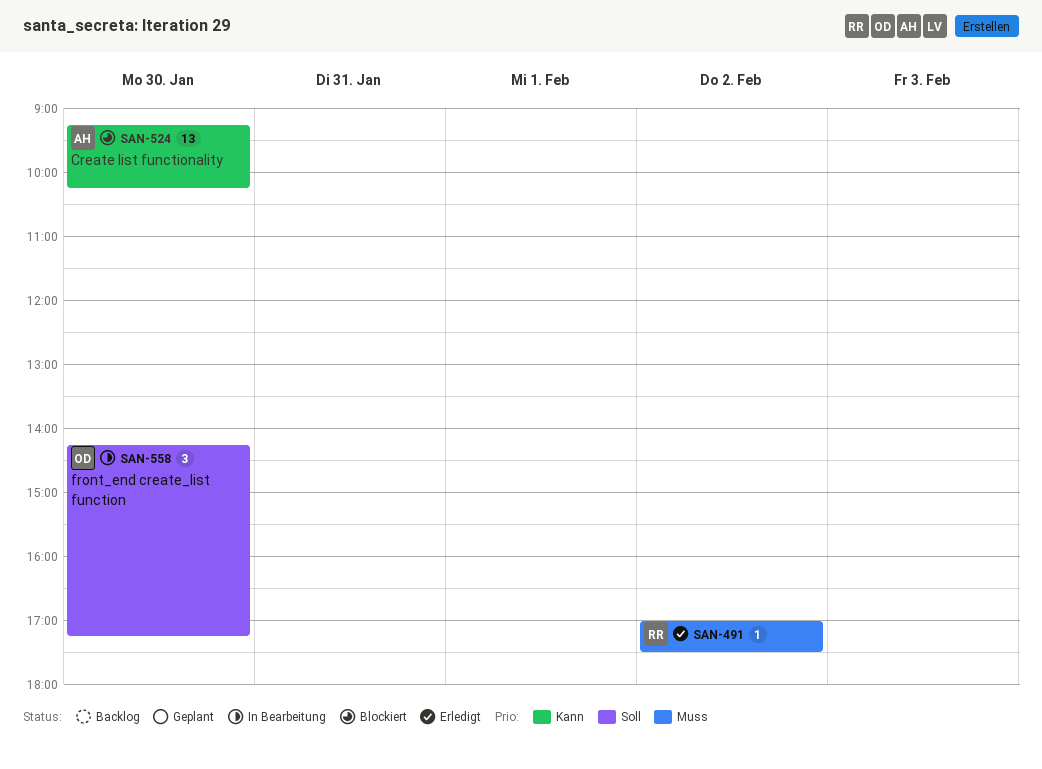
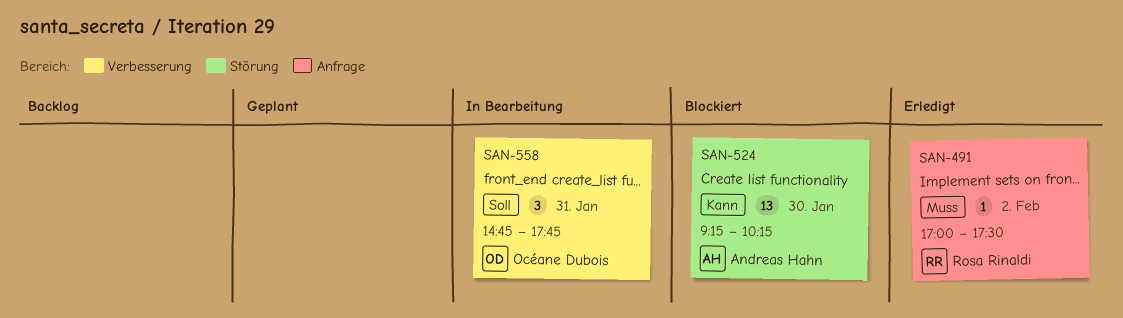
SAN-558, day: Jan 30 -> Jan 31
SAN-558, begins: 14:15 -> 14:45
SAN-558, ends: 17:15 -> 17:45

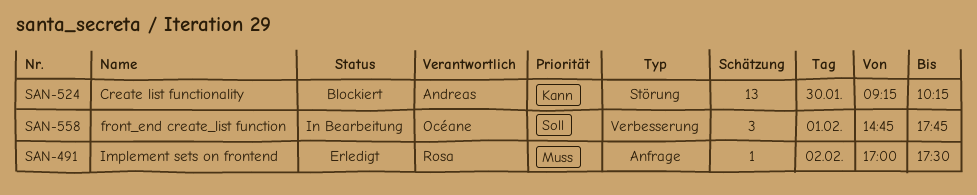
SAN-558, day: Jan 31 -> Feb 1

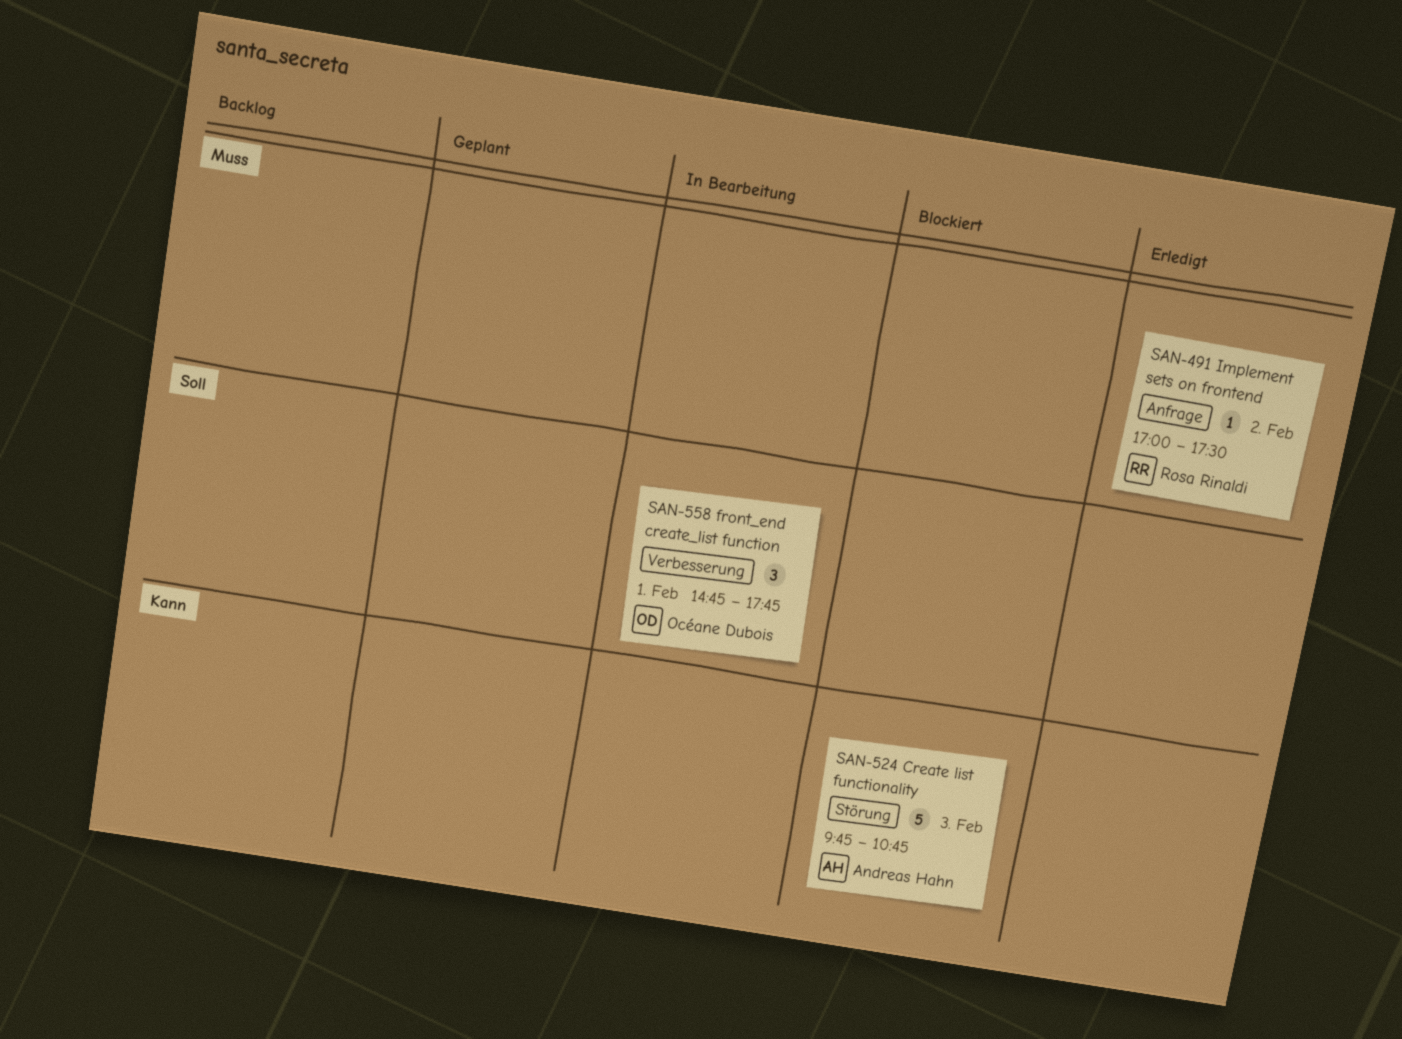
SAN-524, estimate: 13 -> 5
SAN-524, day: Jan 30 -> Feb 3
SAN-524, begins: 09:15 -> 09:45
SAN-524, ends: 10:15 -> 10:45

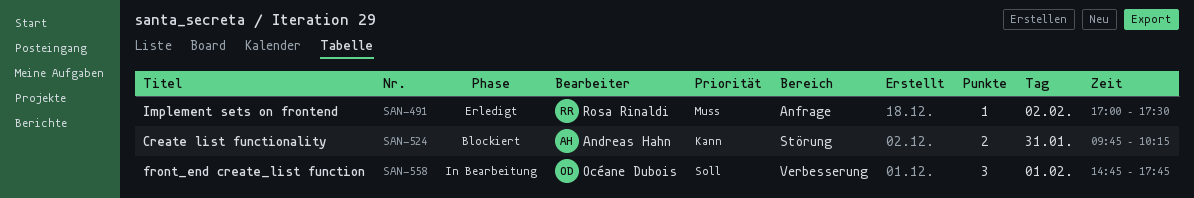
SAN-524, estimate: 5 -> 2
SAN-524, day: Feb 3 -> Jan 31
SAN-524, ends: 10:45 -> 10:15

